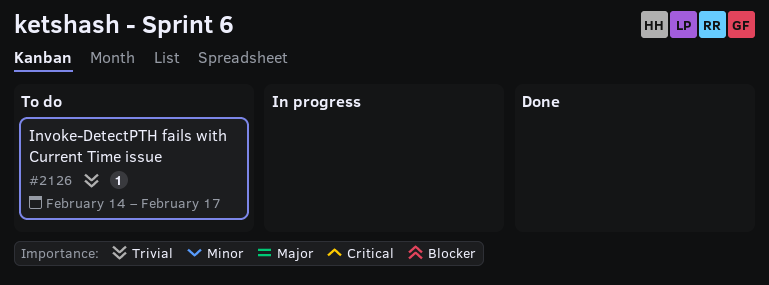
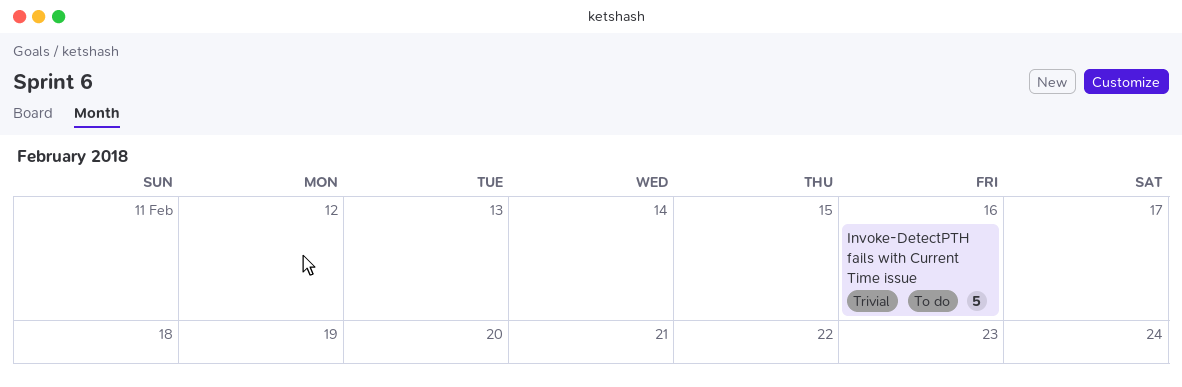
Invoke-DetectPTH fails with Current Time issue, estimate: 1 -> 5
Invoke-DetectPTH fails with Current Time issue, due: Feb 17 -> Feb 16

